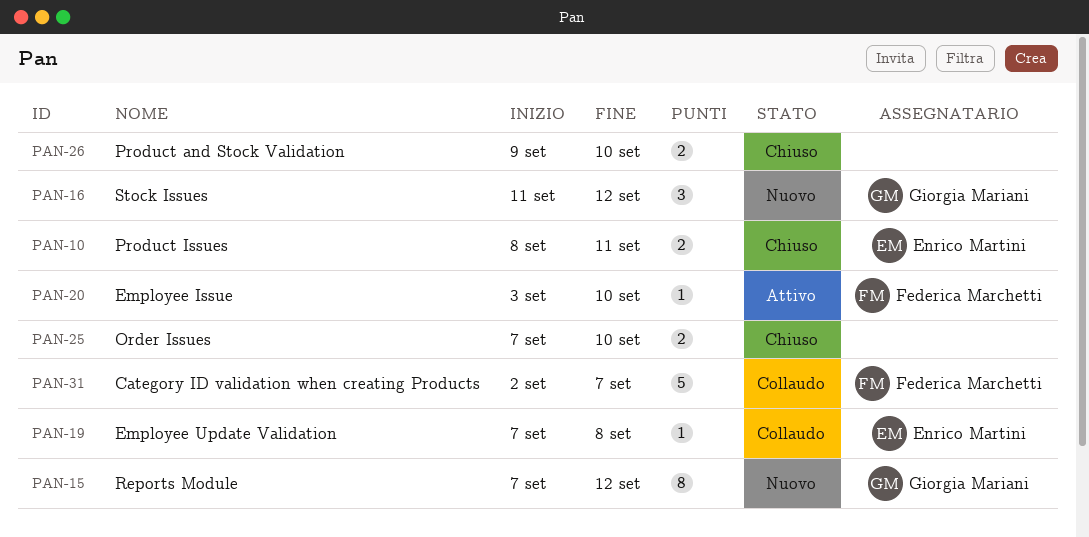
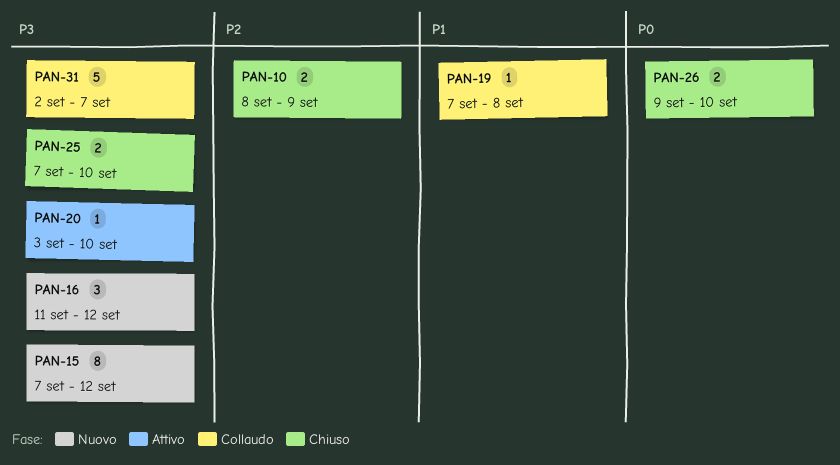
PAN-10, due: Sep 11 -> Sep 9

